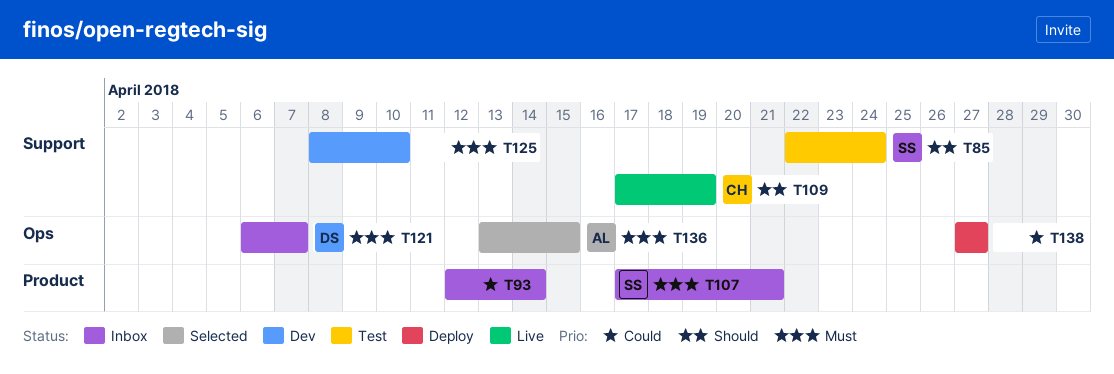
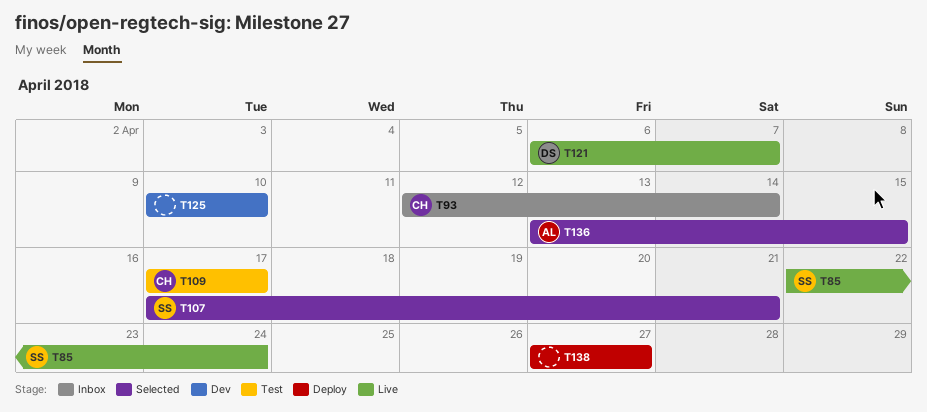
T85, status: Test -> Live
T93, owner: none -> CH
T107, status: Inbox -> Selected
T109, status: Live -> Test
T109, due: Apr 19 -> Apr 17
T121, status: Inbox -> Live
T125, start: Apr 8 -> Apr 10

